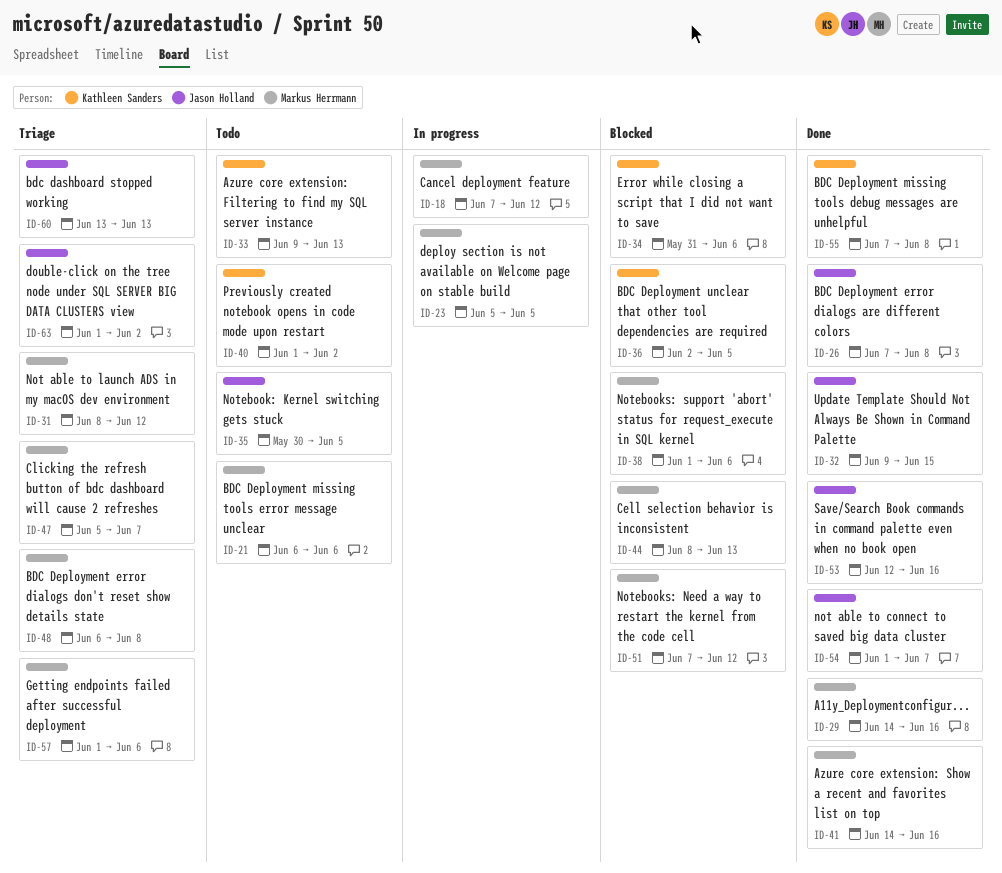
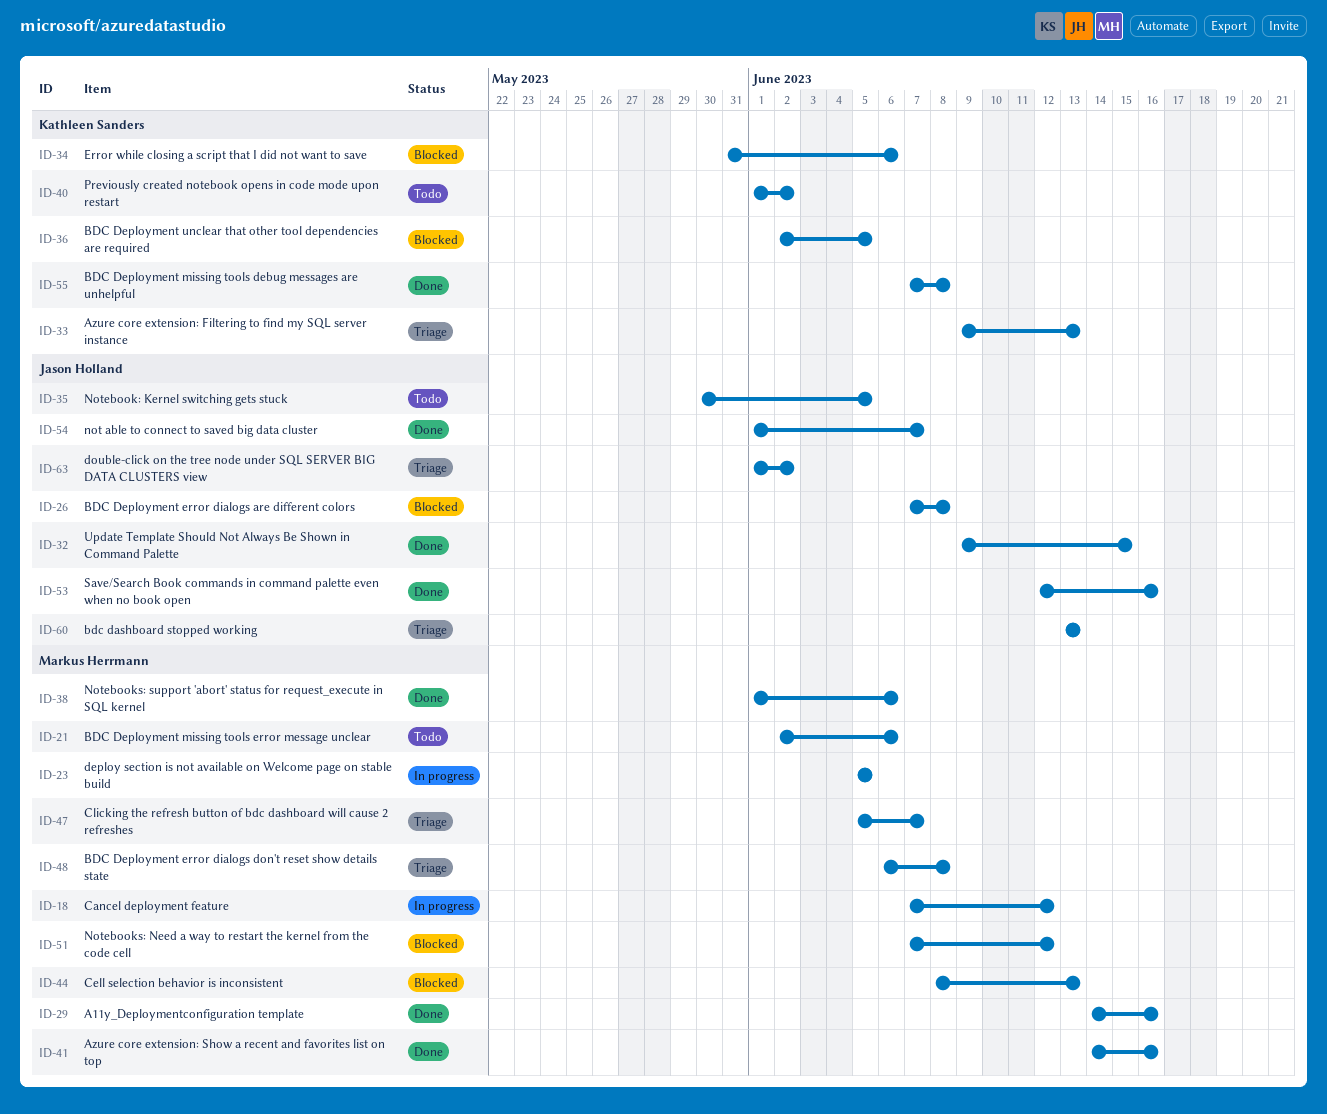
ID-21, start: Jun 6 -> Jun 2
ID-26, status: Done -> Blocked
ID-31: present -> none
ID-33, status: Todo -> Triage
ID-38, status: Blocked -> Done
ID-57: present -> none

